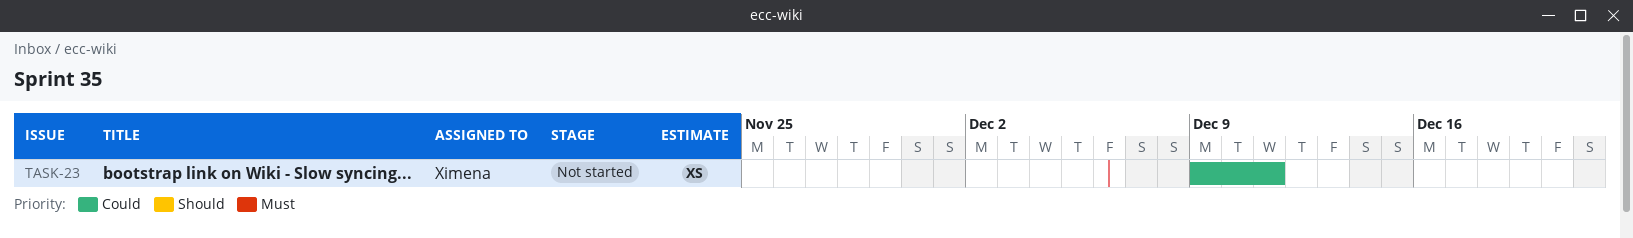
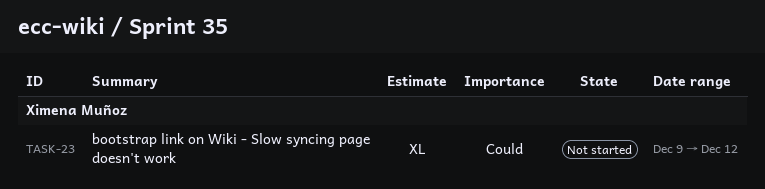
TASK-23, estimate: XS -> XL
TASK-23, due: Dec 11 -> Dec 12

